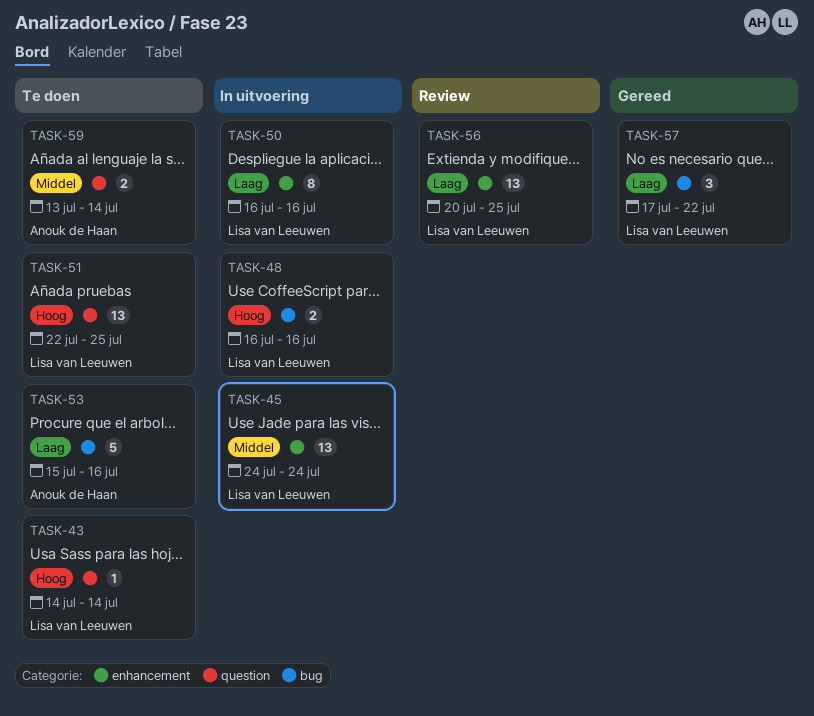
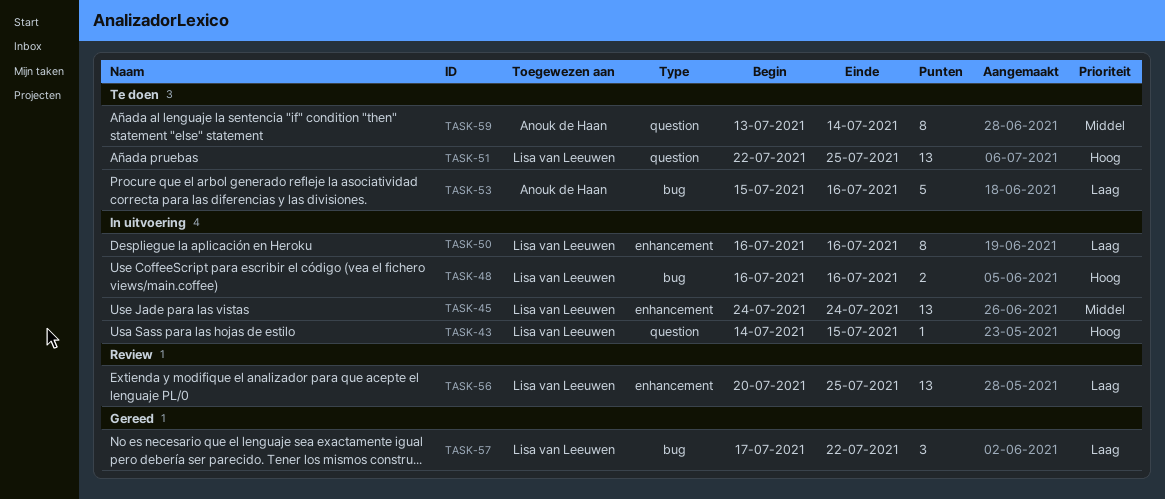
TASK-43, status: Te doen -> In uitvoering
TASK-43, due: Jul 14 -> Jul 15
TASK-59, estimate: 2 -> 8

